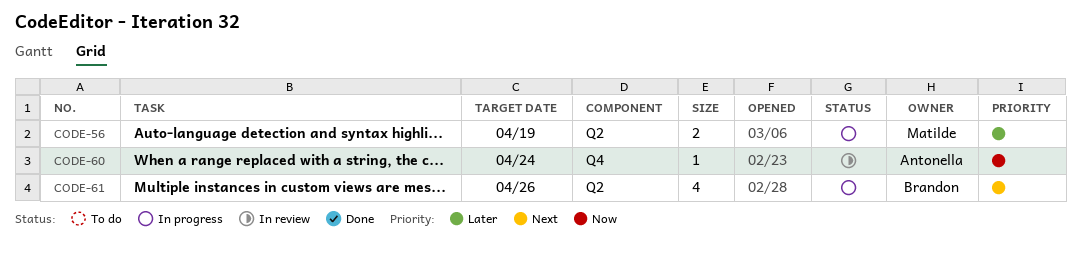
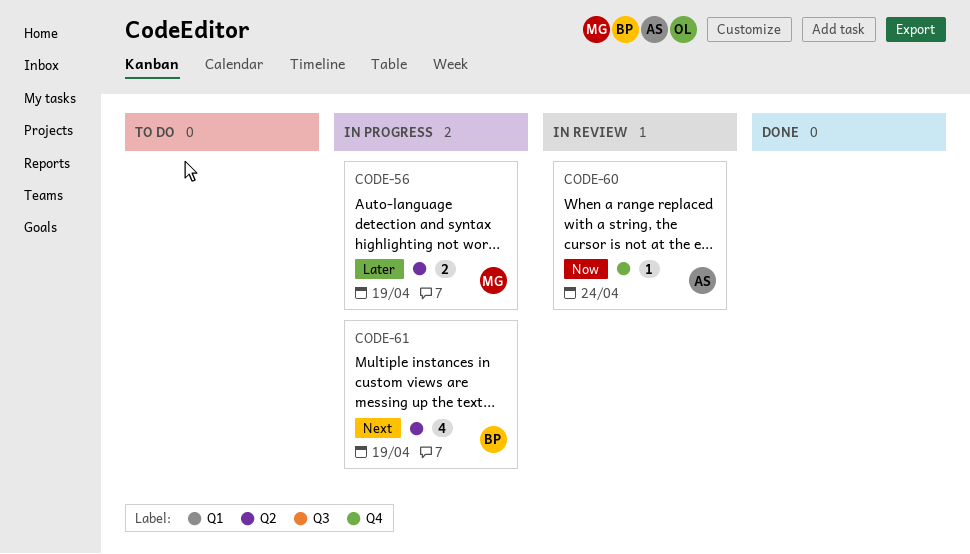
CODE-61, due: Apr 26 -> Apr 19

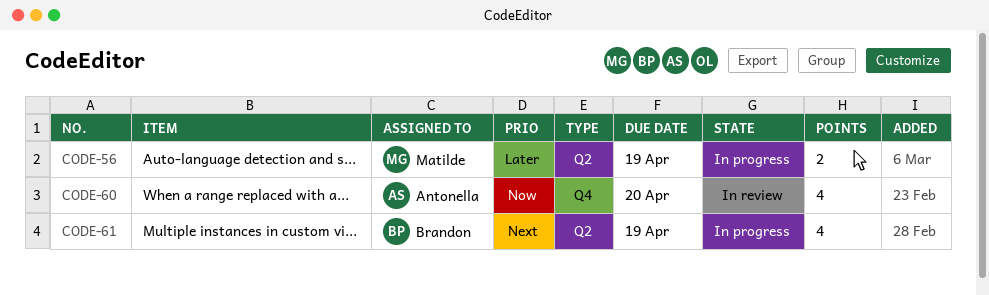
CODE-60, estimate: 1 -> 4
CODE-60, due: Apr 24 -> Apr 20

